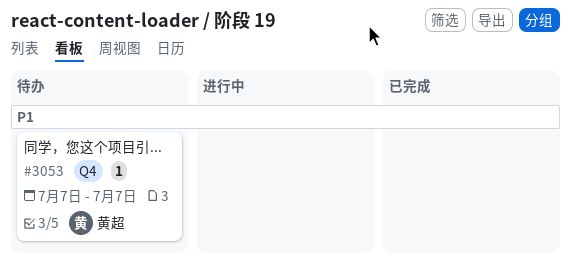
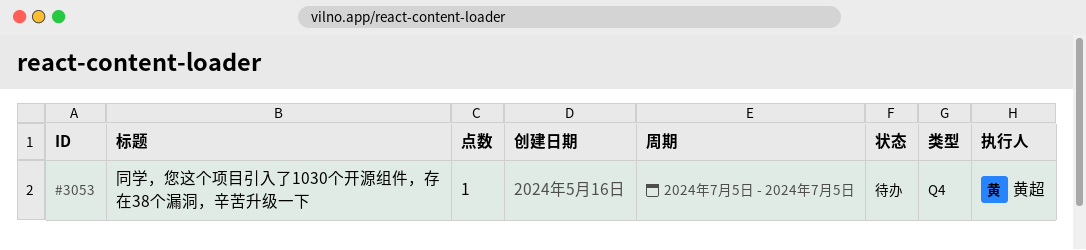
#3053, start: Jul 7 -> Jul 5
#3053, due: Jul 7 -> Jul 5

